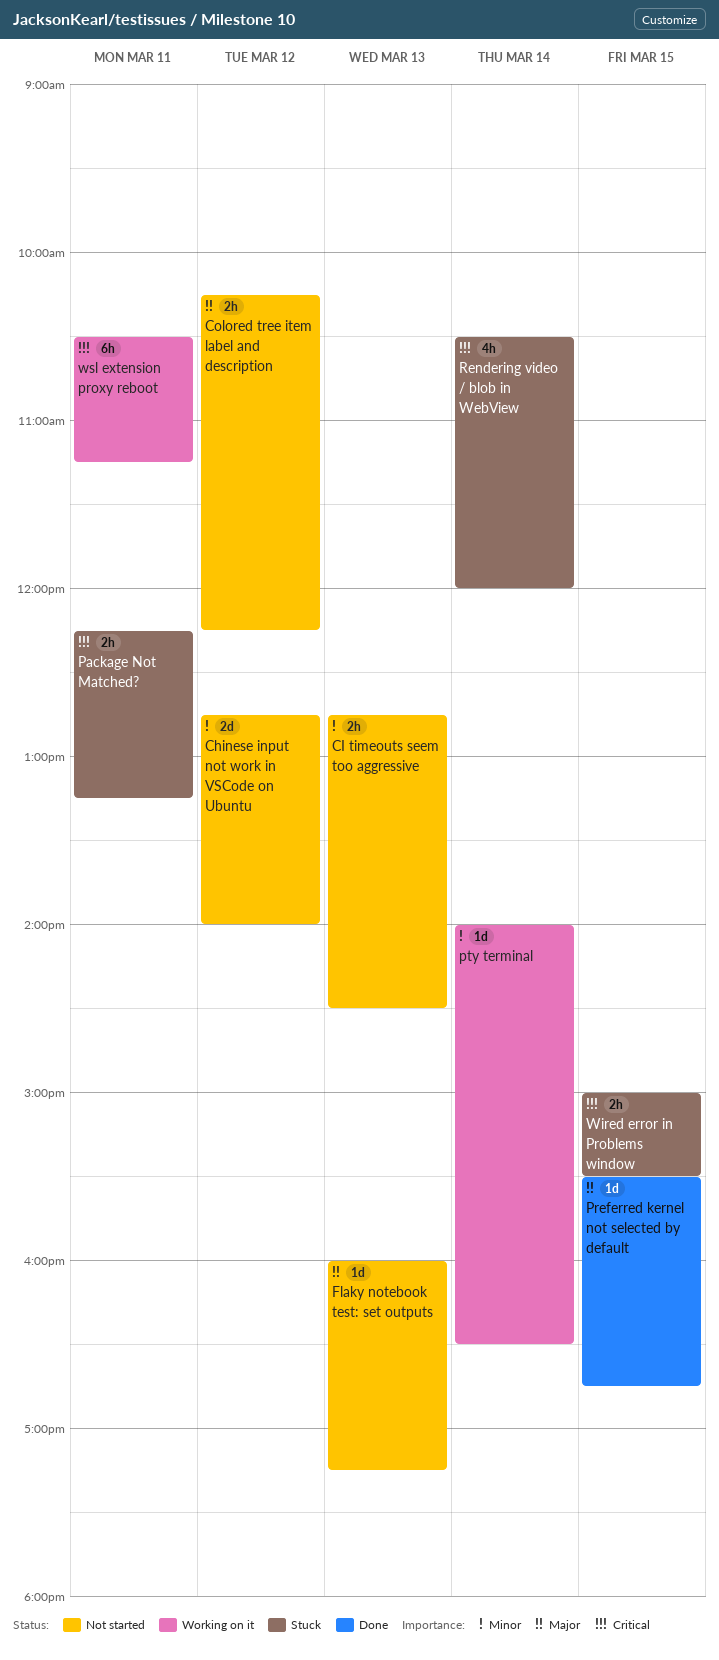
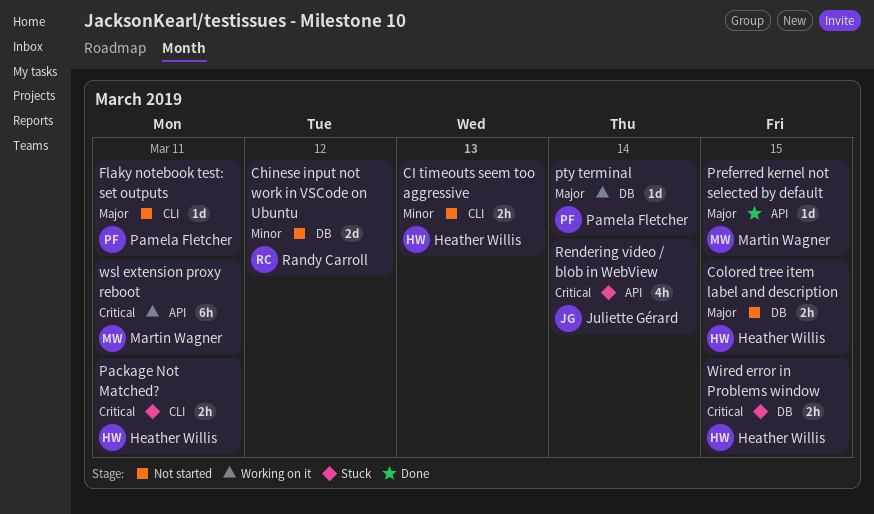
Colored tree item label and description, day: Mar 12 -> Mar 15
Flaky notebook test: set outputs, day: Mar 13 -> Mar 11
pty terminal, priority: Minor -> Major

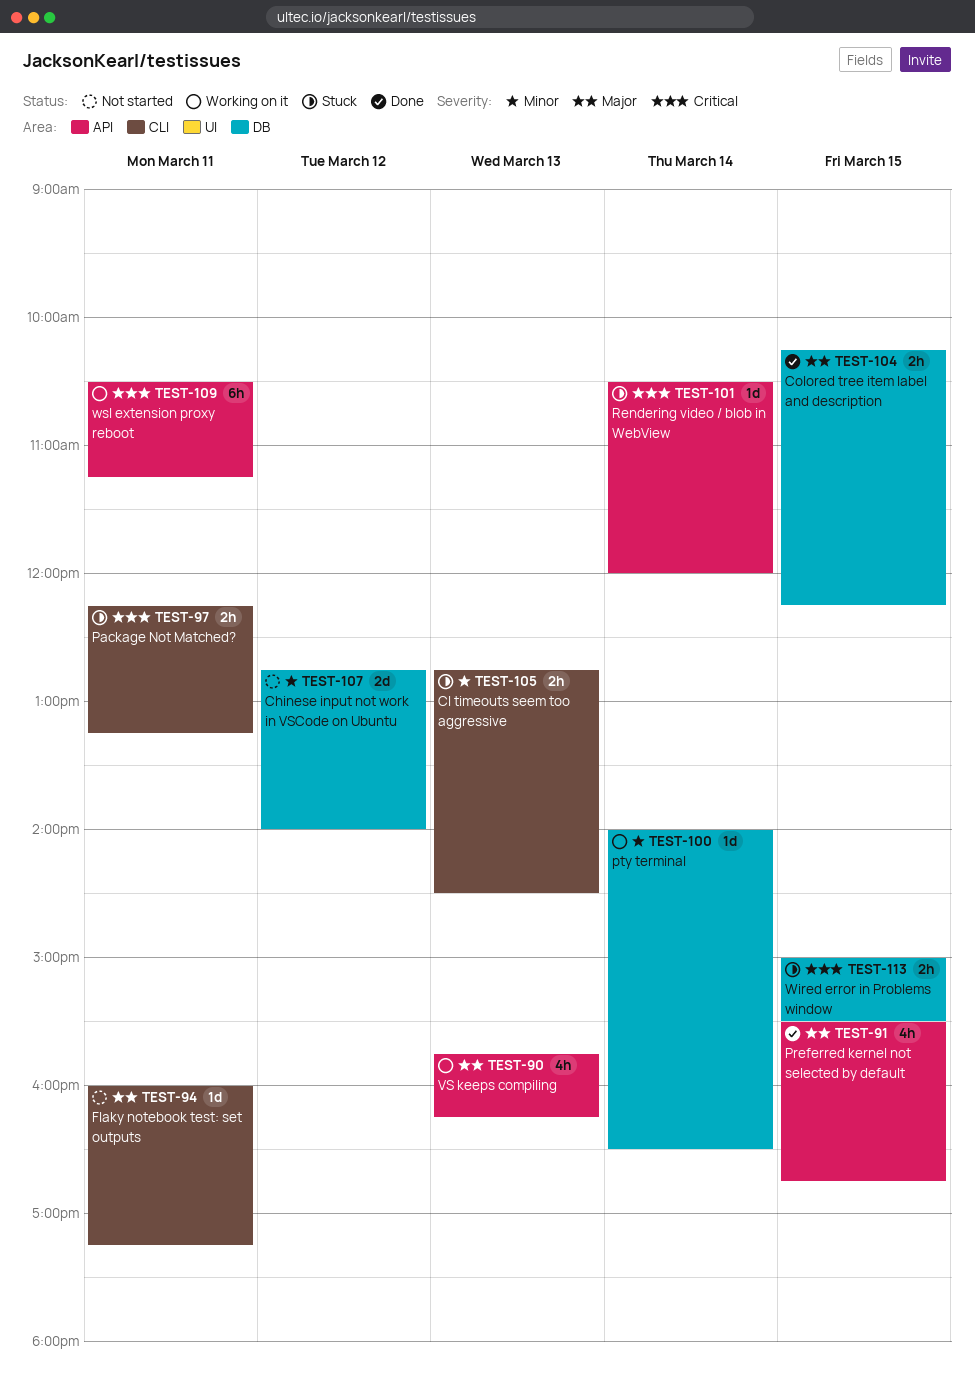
CI timeouts seem too aggressive, status: Not started -> Stuck
Colored tree item label and description, status: Not started -> Done
Preferred kernel not selected by default, estimate: 1d -> 4h
pty terminal, priority: Major -> Minor
Rendering video / blob in WebView, estimate: 4h -> 1d
VS keeps compiling: none -> present

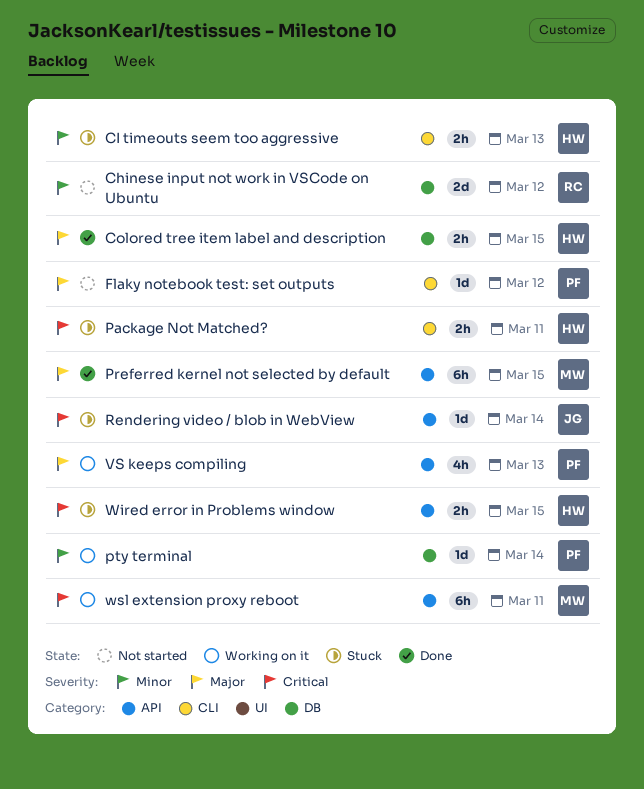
Flaky notebook test: set outputs, day: Mar 11 -> Mar 12
Preferred kernel not selected by default, estimate: 4h -> 6h
Wired error in Problems window, label: DB -> API

